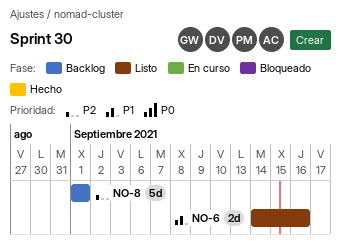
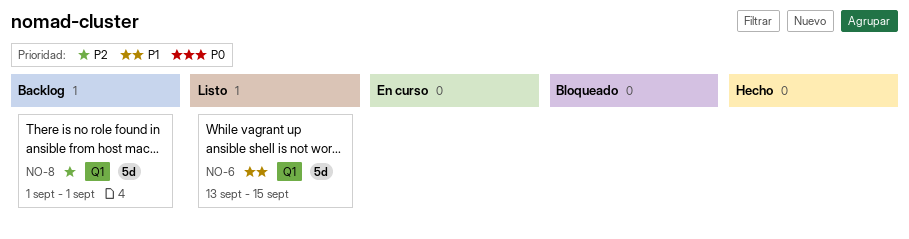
NO-6, estimate: 2d -> 5d
NO-6, start: Sep 14 -> Sep 13
NO-6, due: Sep 16 -> Sep 15

